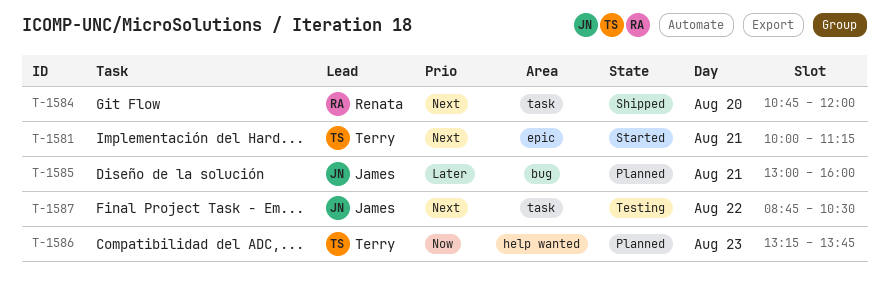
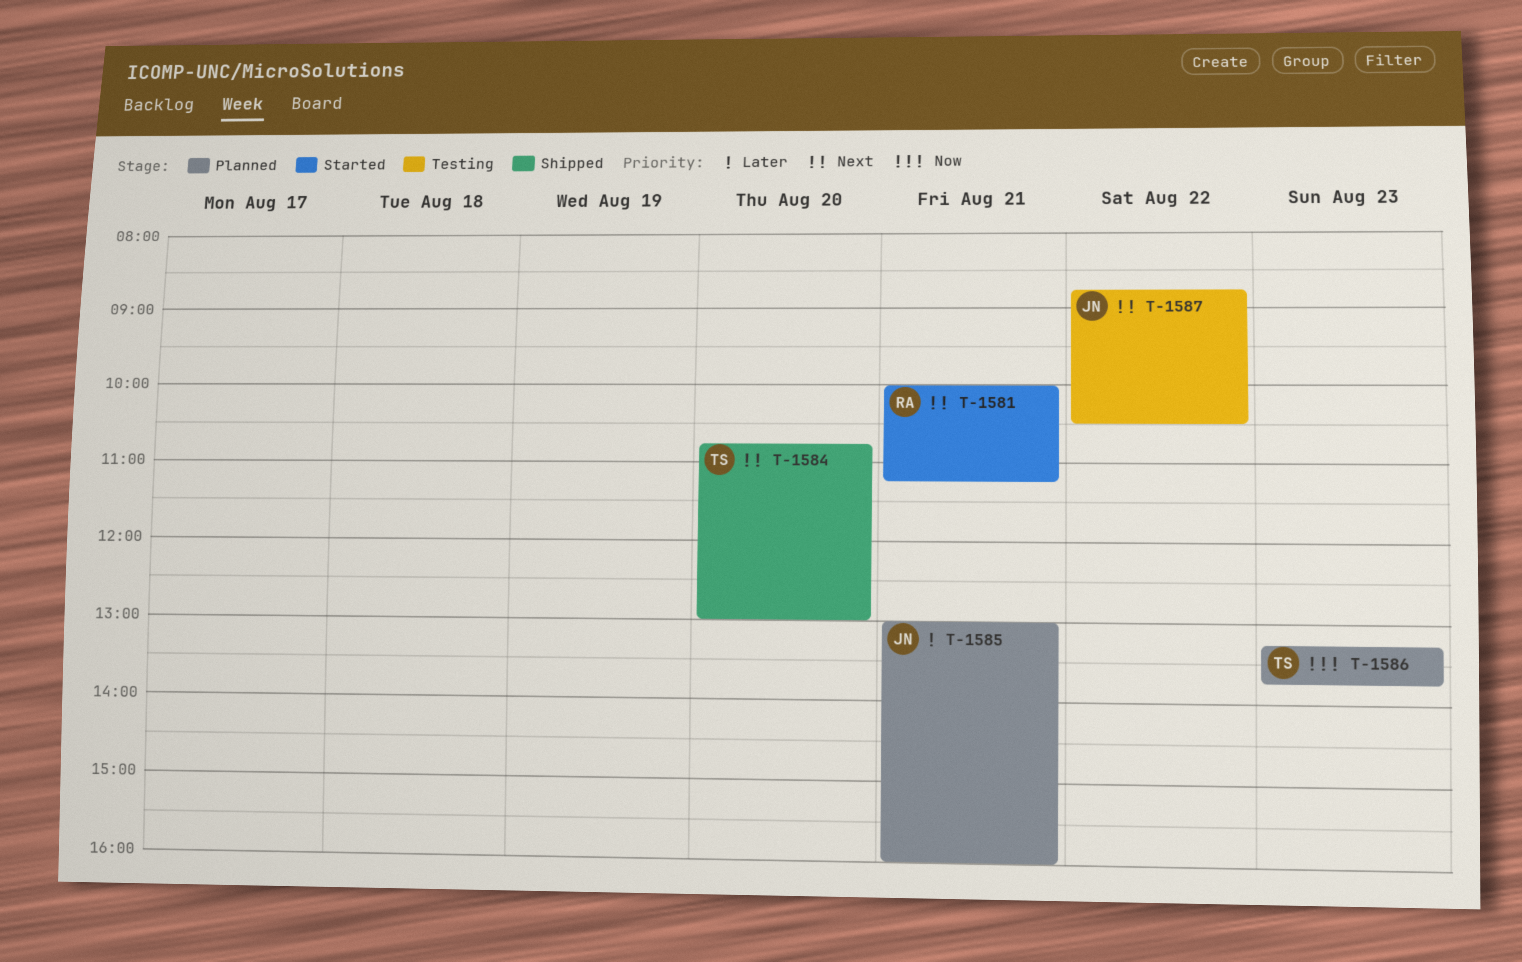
T-1581, owner: Terry -> Renata
T-1584, owner: Renata -> Terry
T-1584, ends: 12:00 -> 13:00

